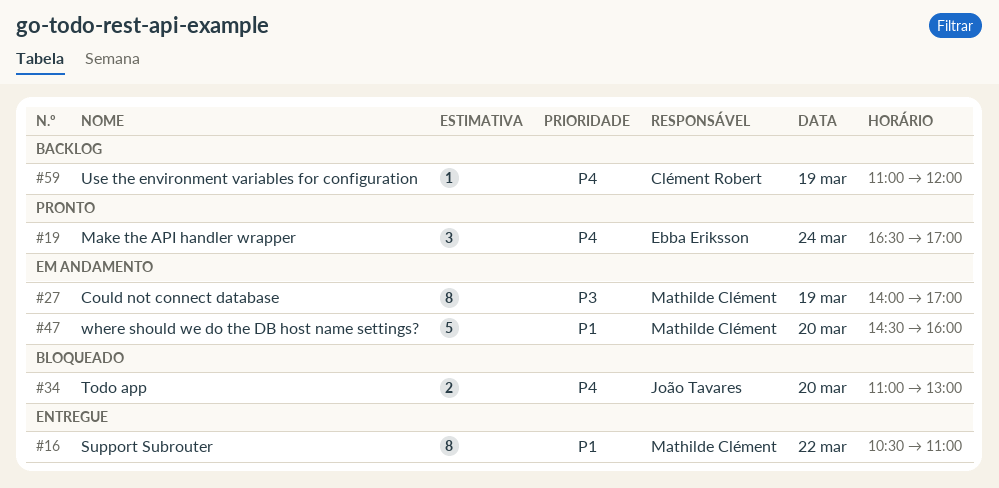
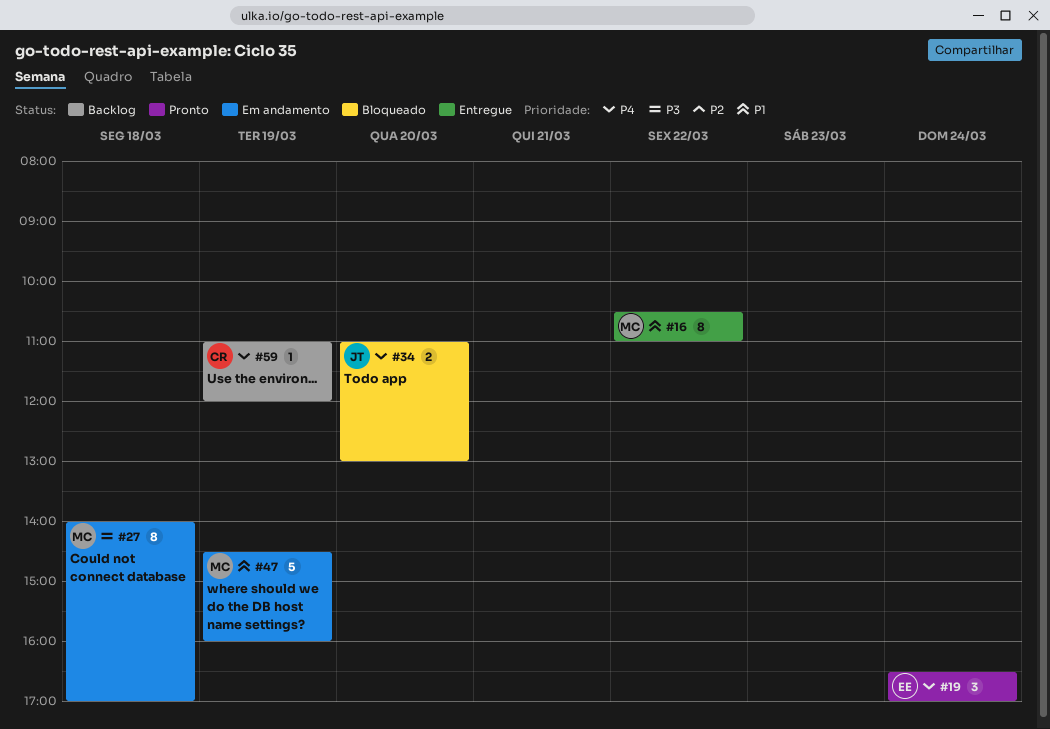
#27, day: Mar 19 -> Mar 18
#47, day: Mar 20 -> Mar 19

